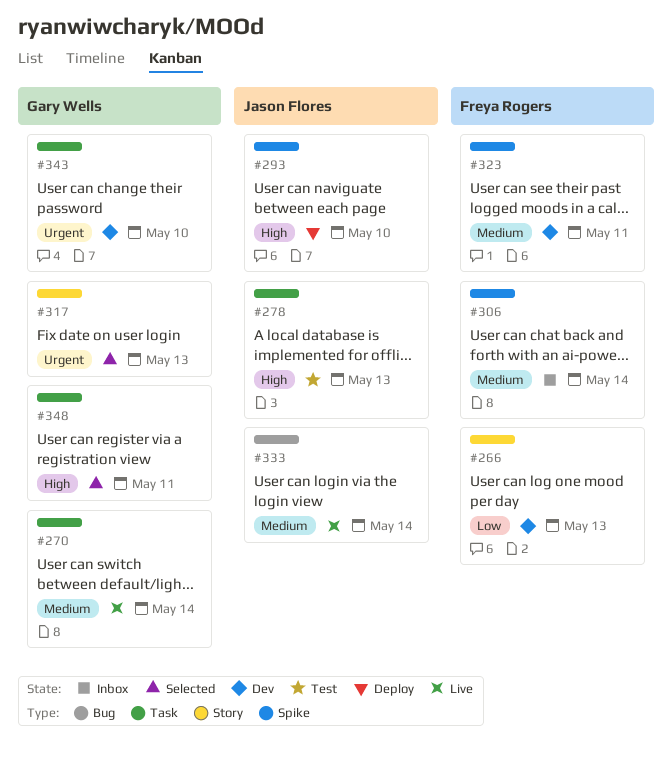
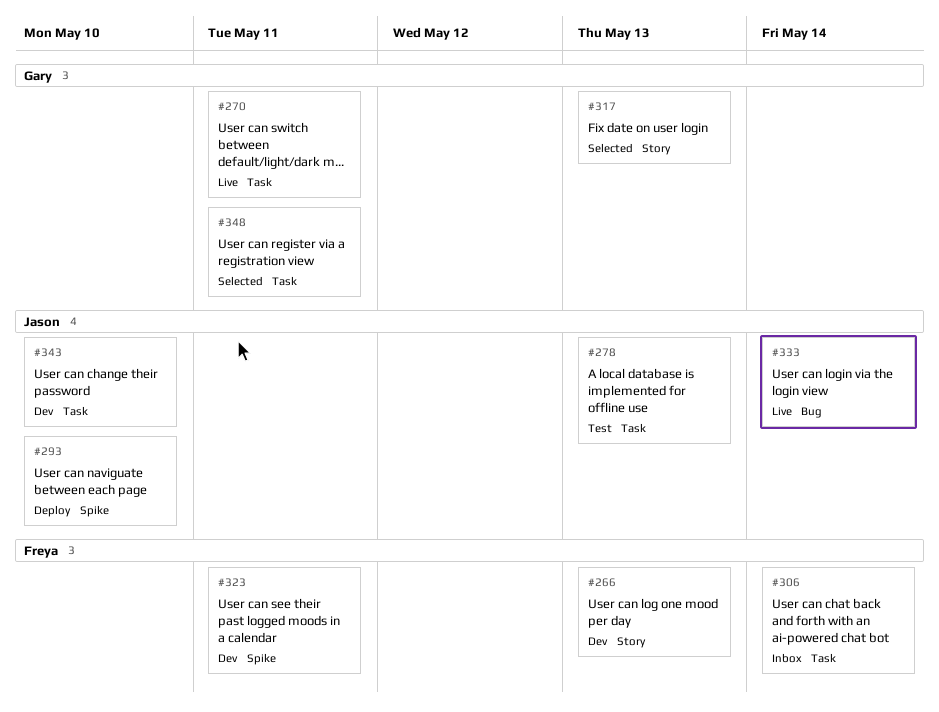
#270, due: May 14 -> May 11
#306, label: Spike -> Task
#343, owner: Gary Wells -> Jason Flores

